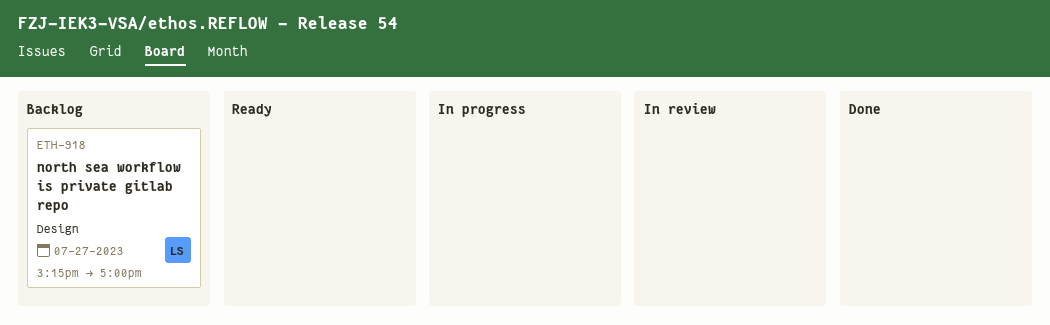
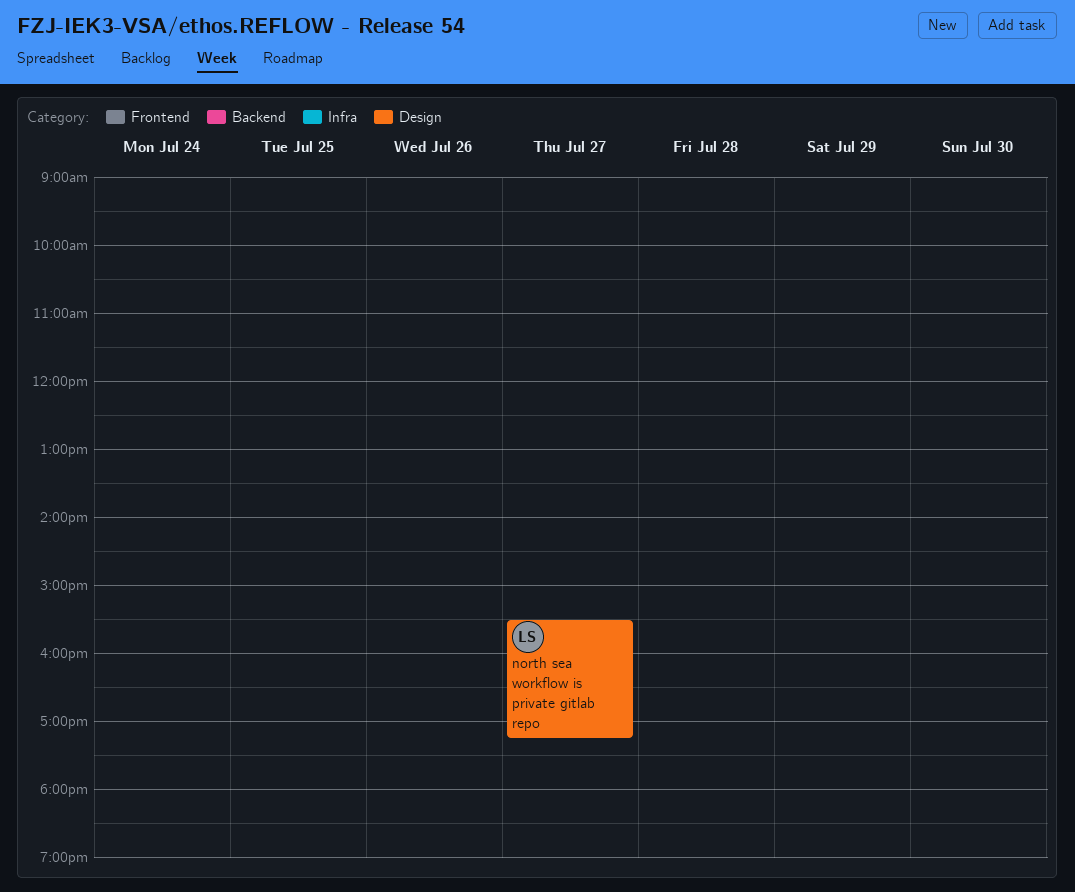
north sea workflow is private gitlab repo, begins: 15:15 -> 15:30
north sea workflow is private gitlab repo, ends: 17:00 -> 17:15

